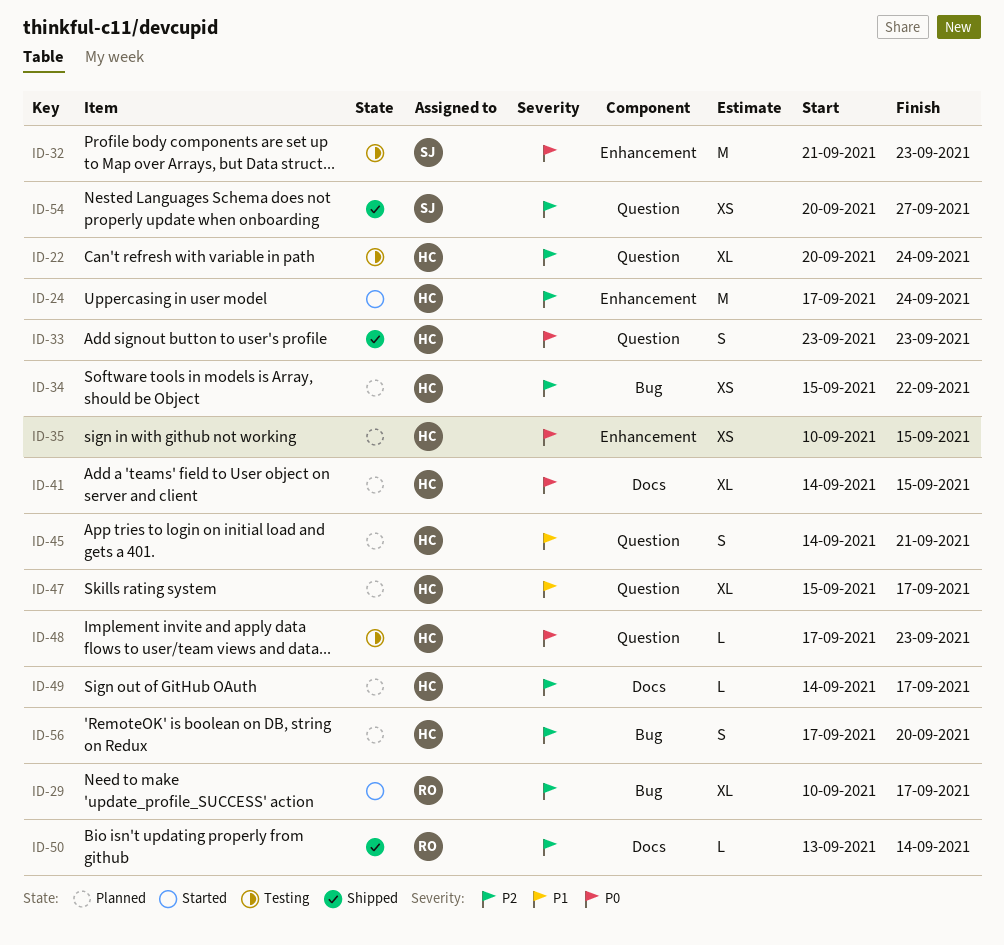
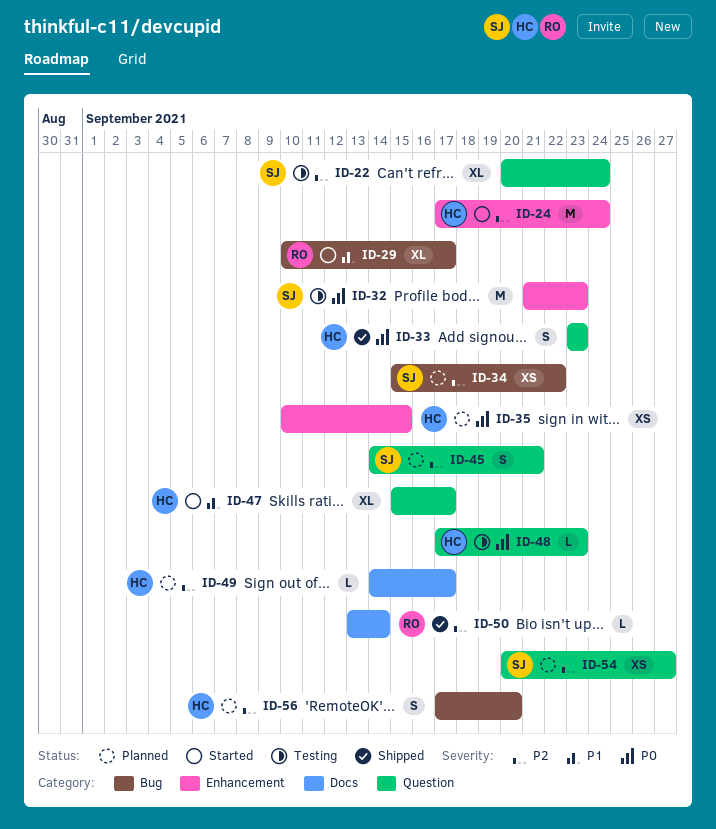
ID-22, owner: HC -> SJ
ID-29, priority: P2 -> P1
ID-34, owner: HC -> SJ
ID-41: present -> none
ID-45, owner: HC -> SJ
ID-45, priority: P1 -> P2
ID-47, status: Planned -> Started
ID-54, status: Shipped -> Planned

